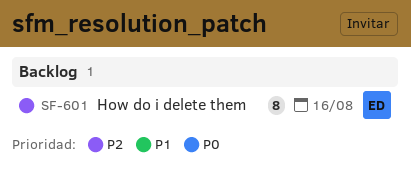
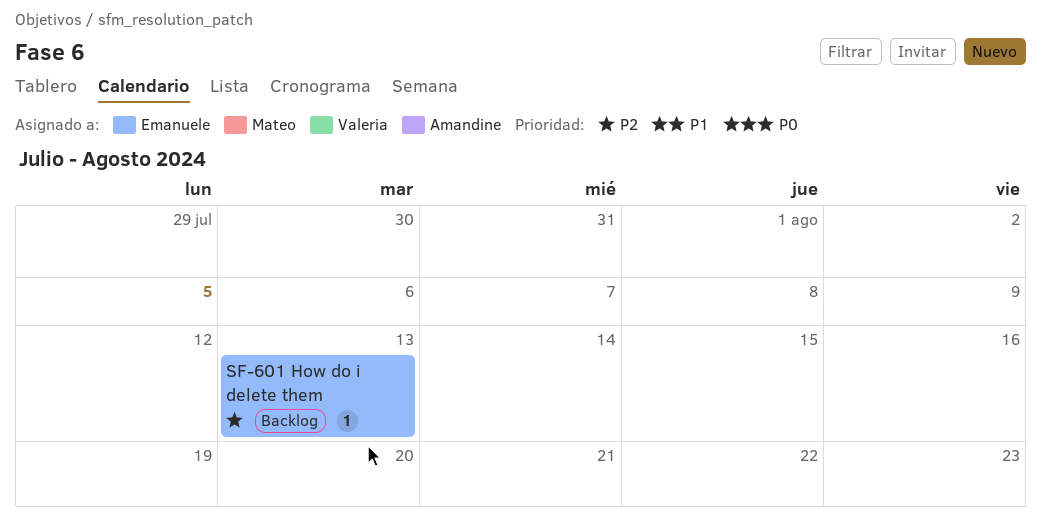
SF-601, estimate: 8 -> 1
SF-601, due: Aug 16 -> Aug 13

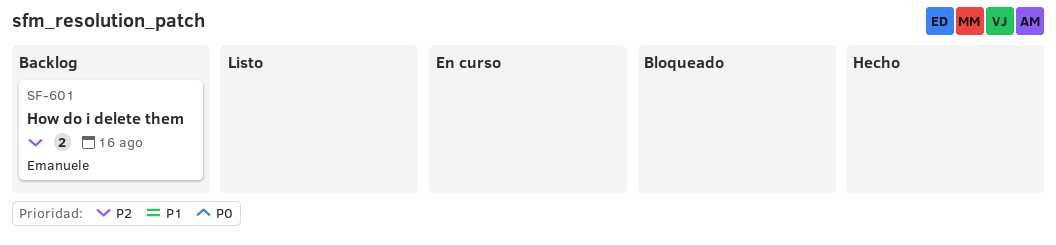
SF-601, estimate: 1 -> 2
SF-601, due: Aug 13 -> Aug 16

